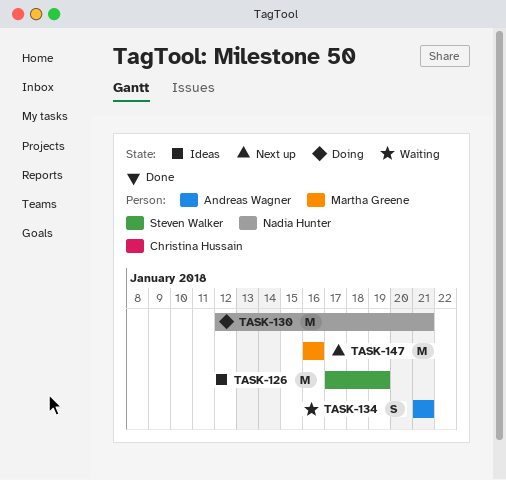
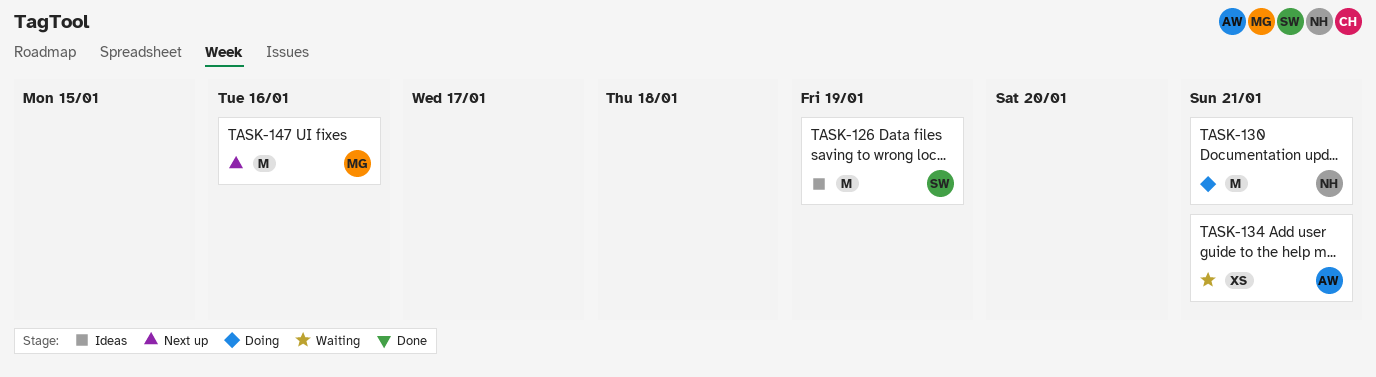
TASK-134, estimate: S -> XS

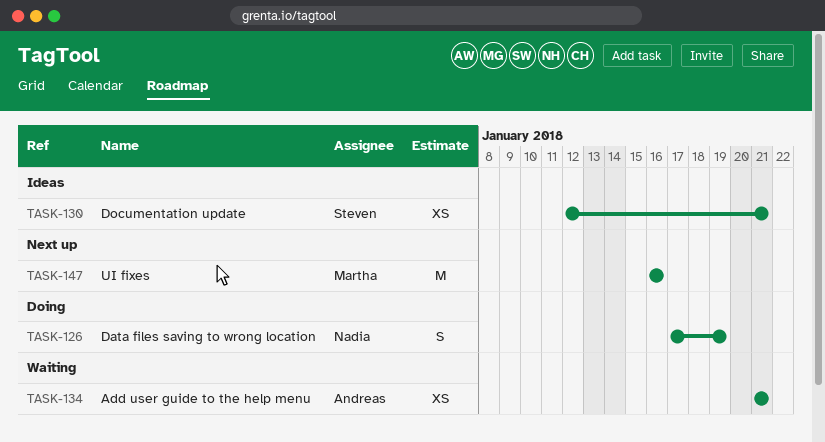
TASK-126, status: Ideas -> Doing
TASK-126, owner: Steven -> Nadia
TASK-126, estimate: M -> S
TASK-130, status: Doing -> Ideas
TASK-130, owner: Nadia -> Steven
TASK-130, estimate: M -> XS

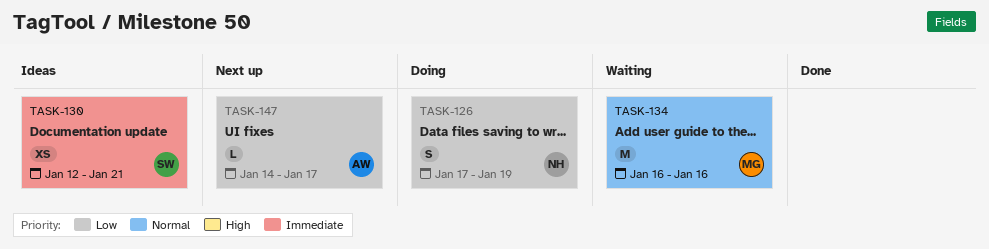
TASK-134, owner: Andreas -> Martha
TASK-134, estimate: XS -> M
TASK-134, start: Jan 21 -> Jan 16
TASK-134, due: Jan 21 -> Jan 16
TASK-147, owner: Martha -> Andreas
TASK-147, estimate: M -> L
TASK-147, start: Jan 16 -> Jan 14
TASK-147, due: Jan 16 -> Jan 17

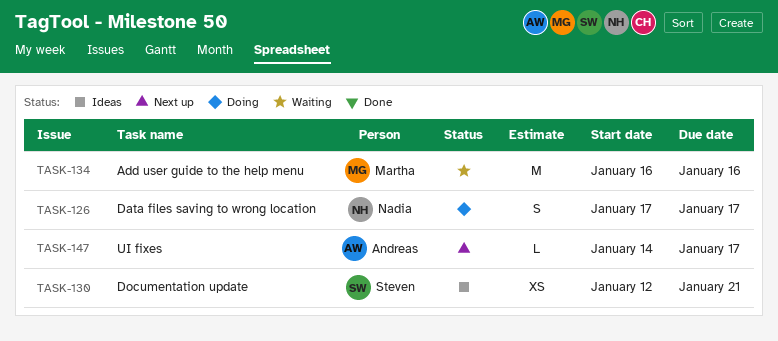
TASK-126, due: Jan 19 -> Jan 17

